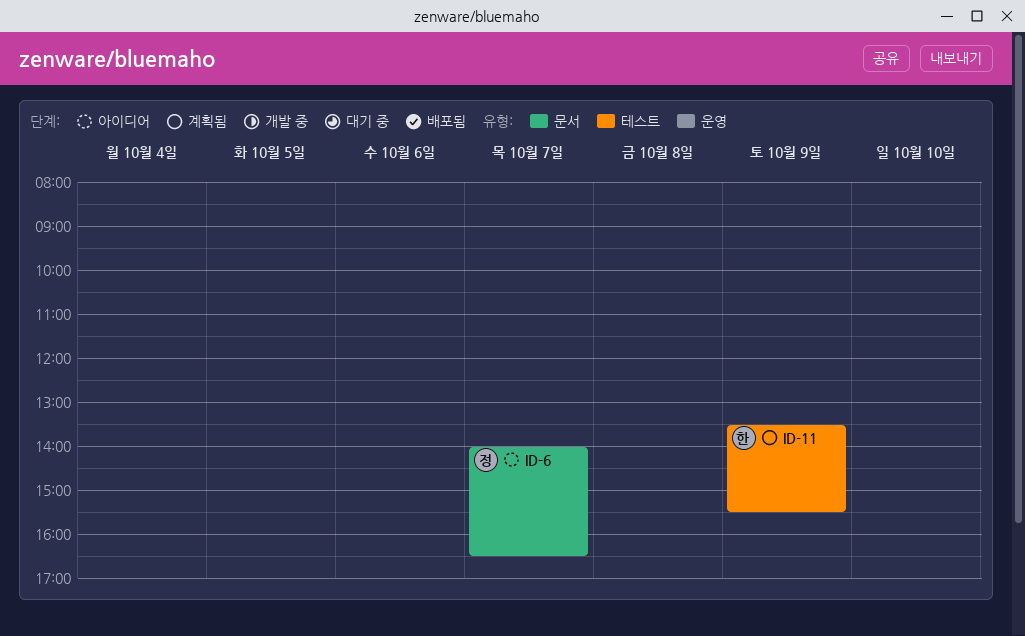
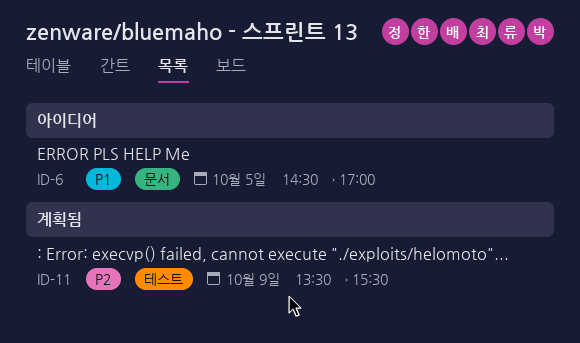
ID-6, day: Oct 7 -> Oct 5
ID-6, begins: 14:00 -> 14:30
ID-6, ends: 16:30 -> 17:00

